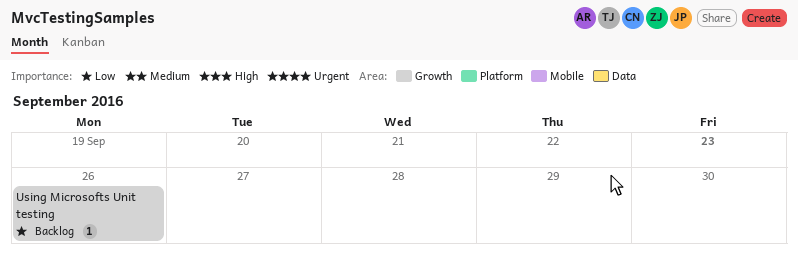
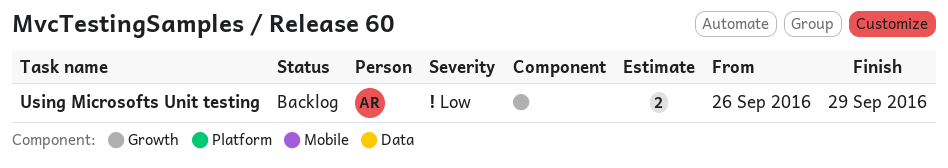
Using Microsofts Unit testing, estimate: 1 -> 2
Using Microsofts Unit testing, due: Sep 26 -> Sep 29

